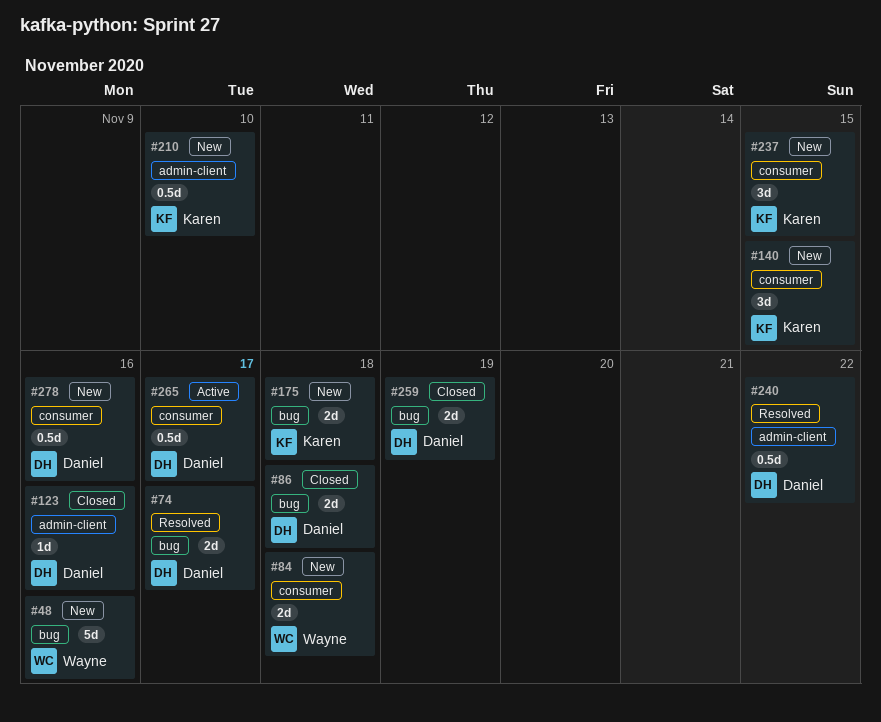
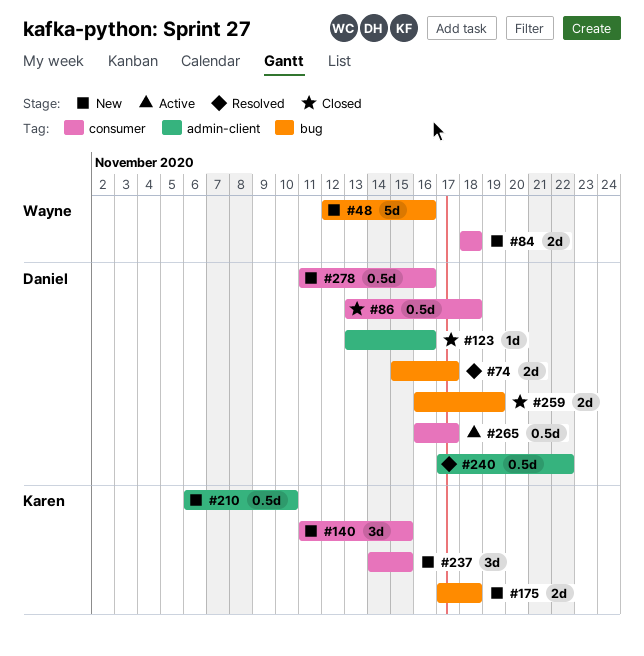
#86, label: bug -> consumer
#86, estimate: 2d -> 0.5d

